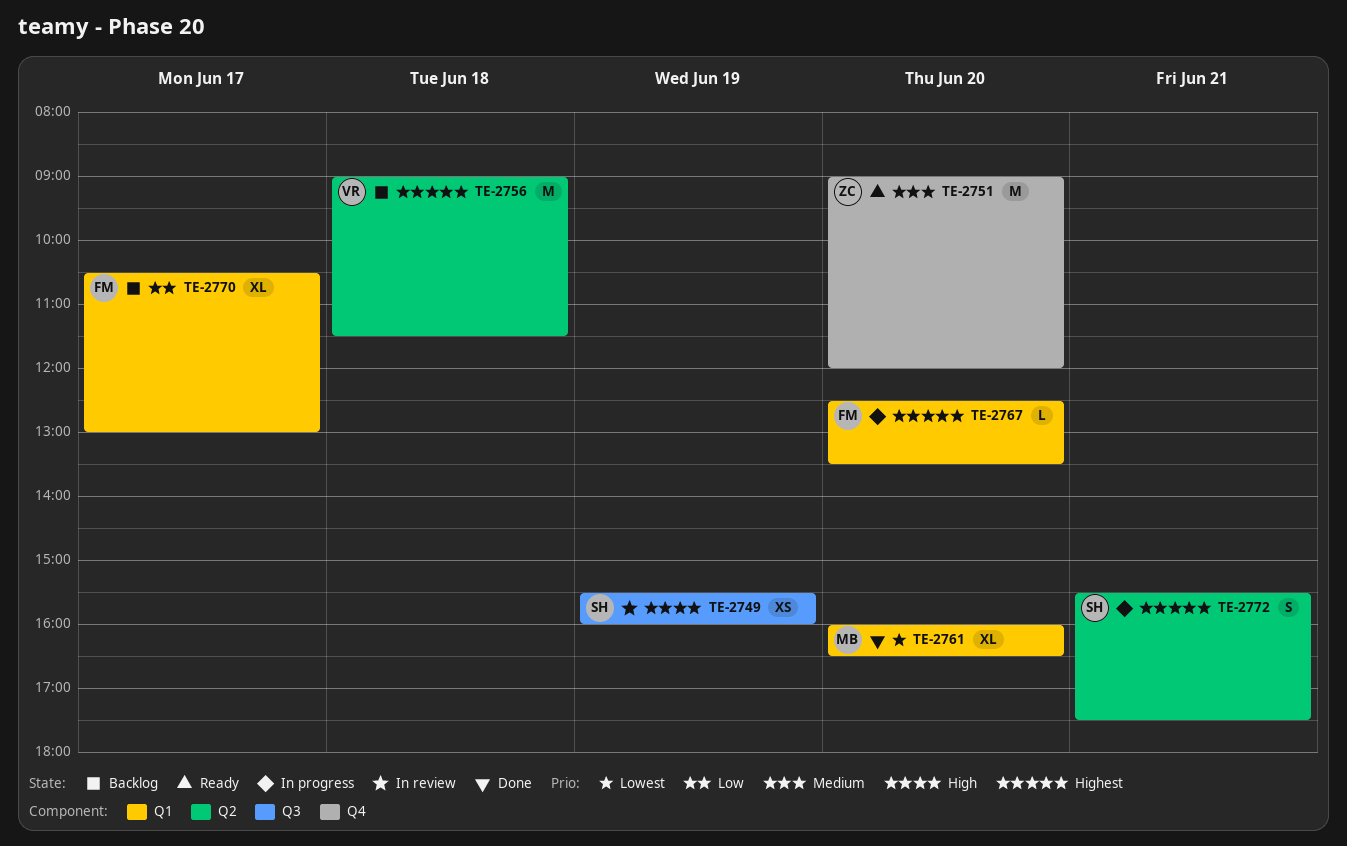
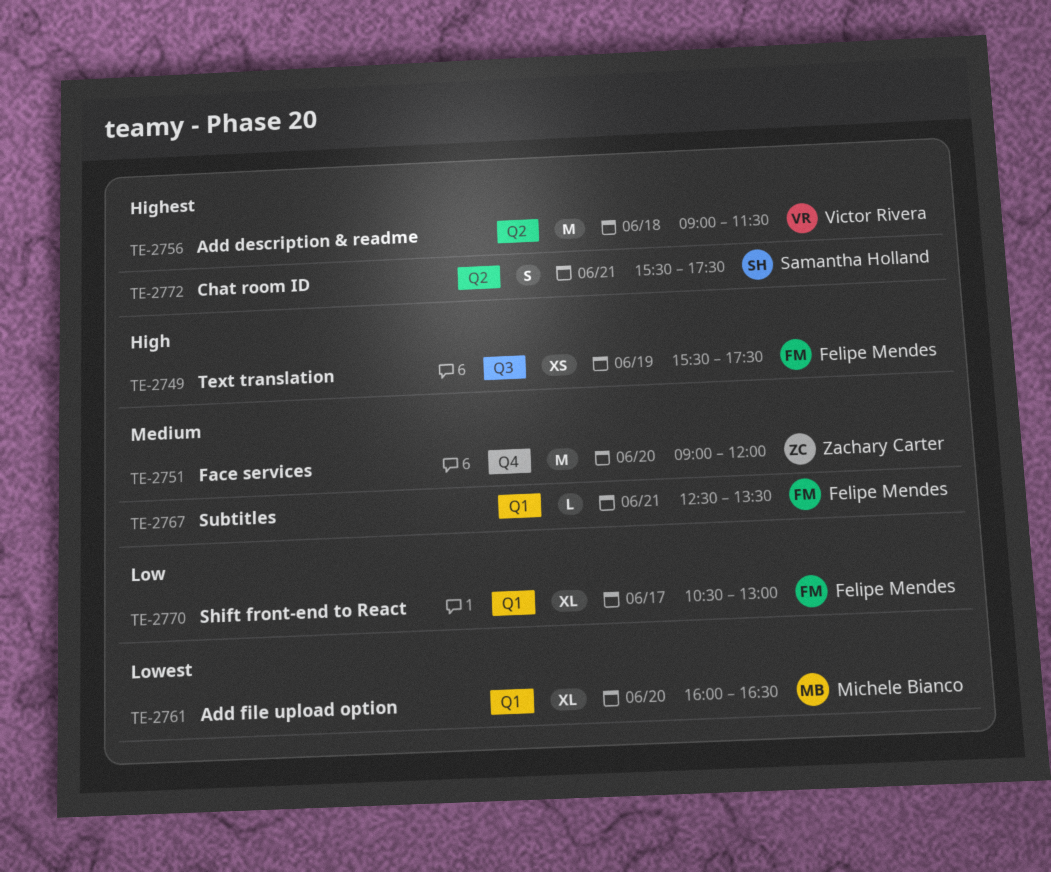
TE-2749, owner: Samantha Holland -> Felipe Mendes
TE-2749, ends: 16:00 -> 17:30
TE-2767, priority: Highest -> Medium
TE-2767, day: Jun 20 -> Jun 21

